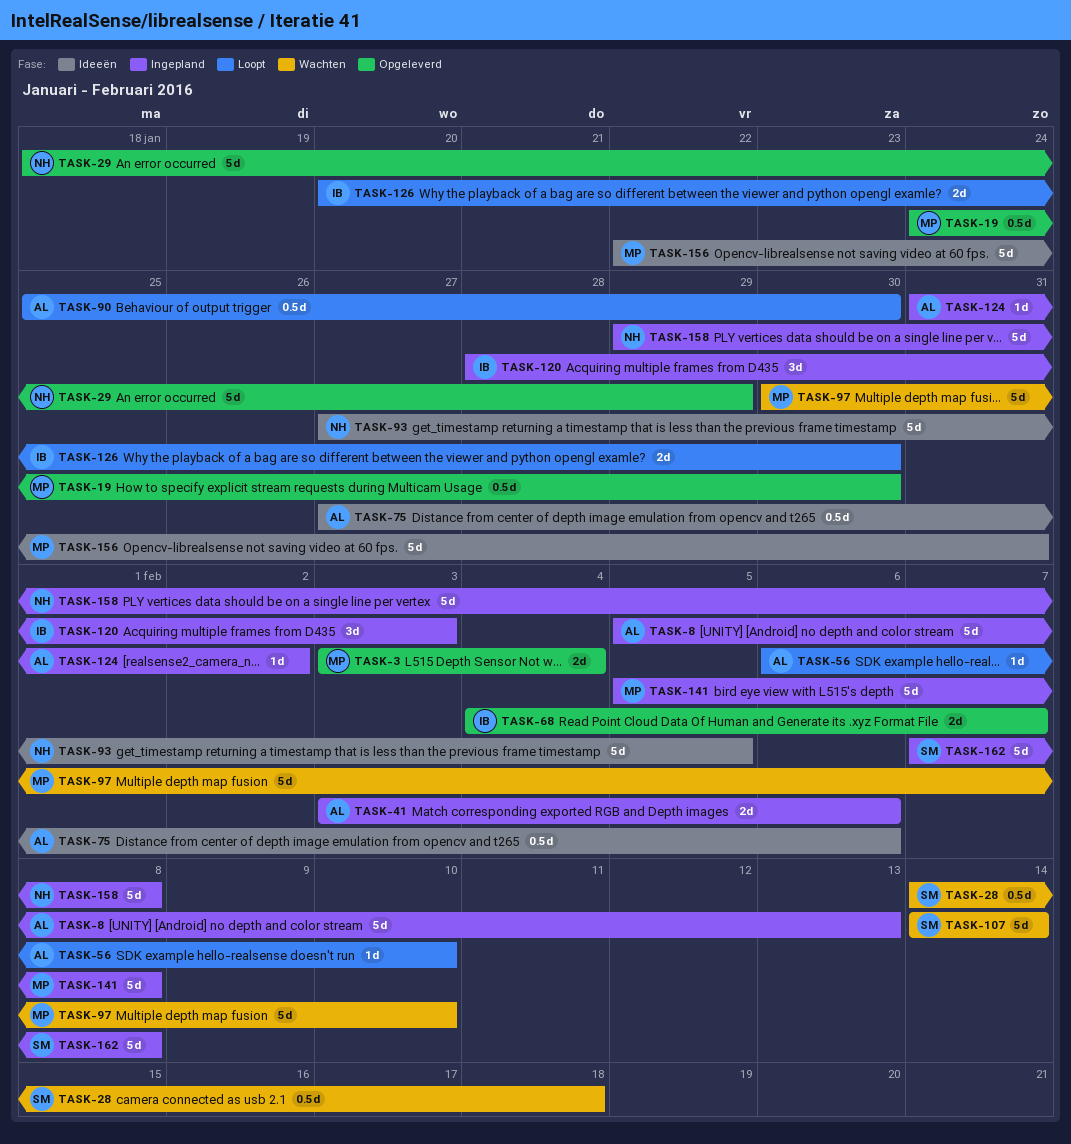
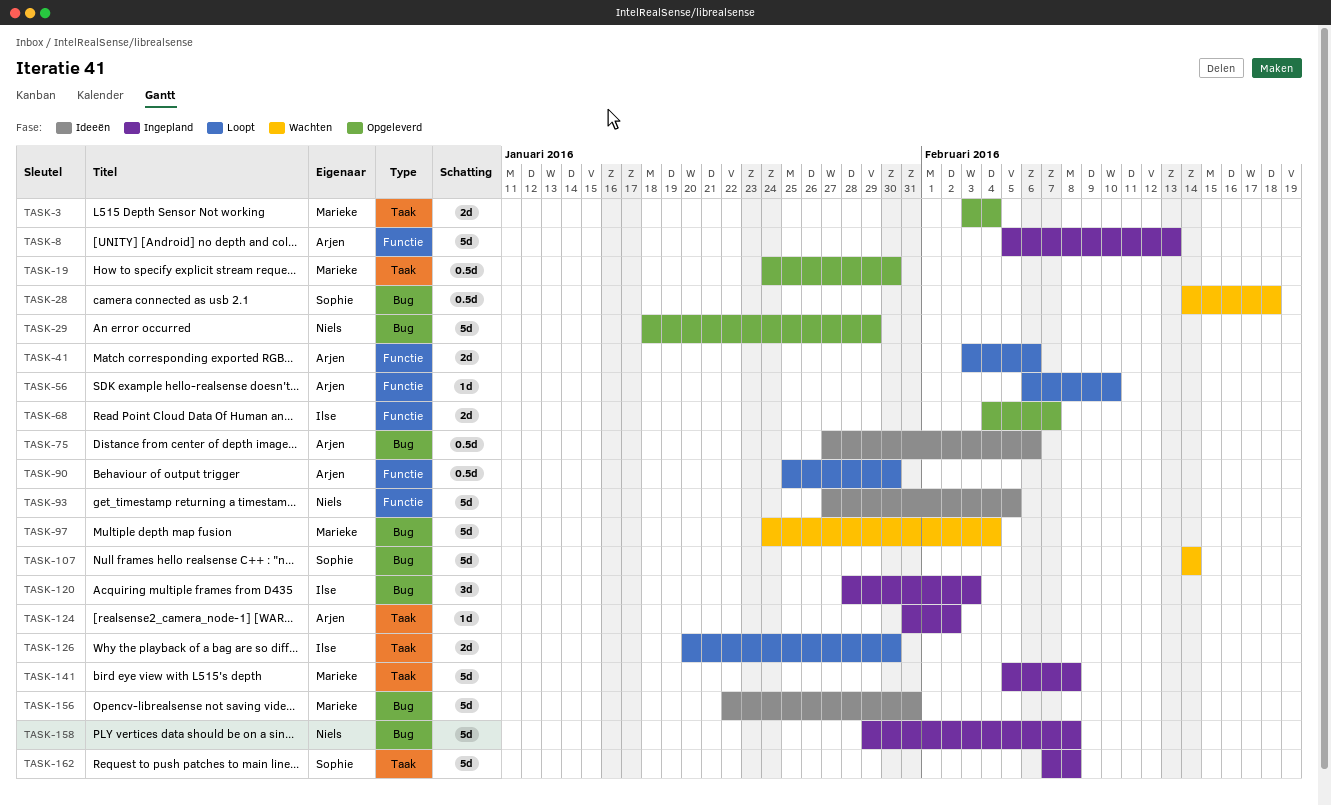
TASK-41, status: Ingepland -> Loopt
TASK-97, start: Jan 30 -> Jan 24
TASK-97, due: Feb 10 -> Feb 4

